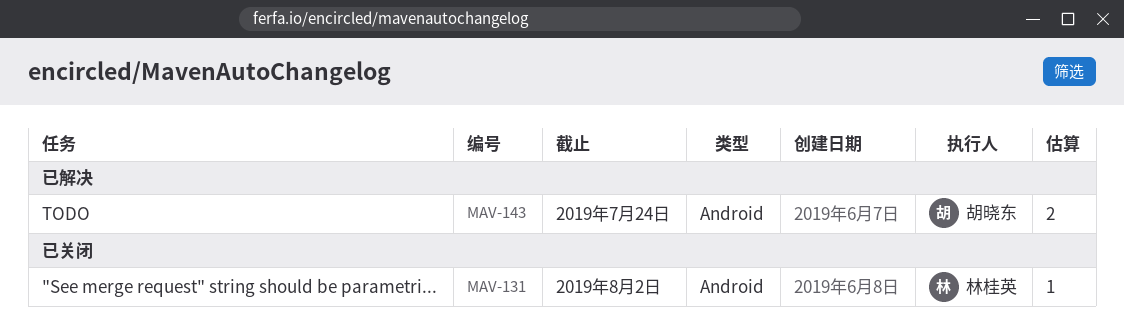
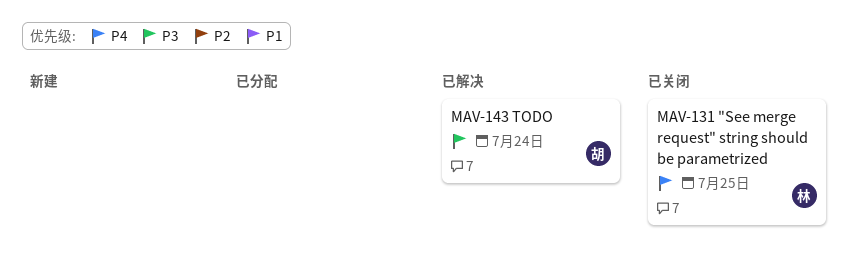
MAV-131, due: Aug 2 -> Jul 25

